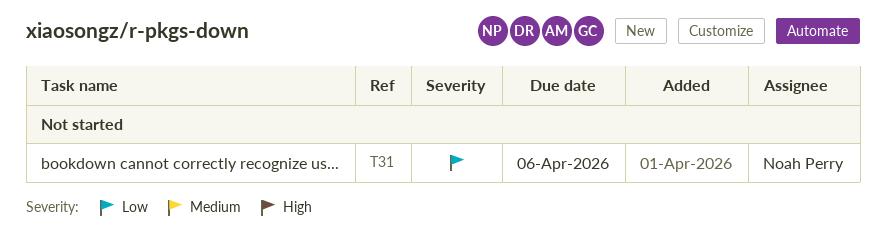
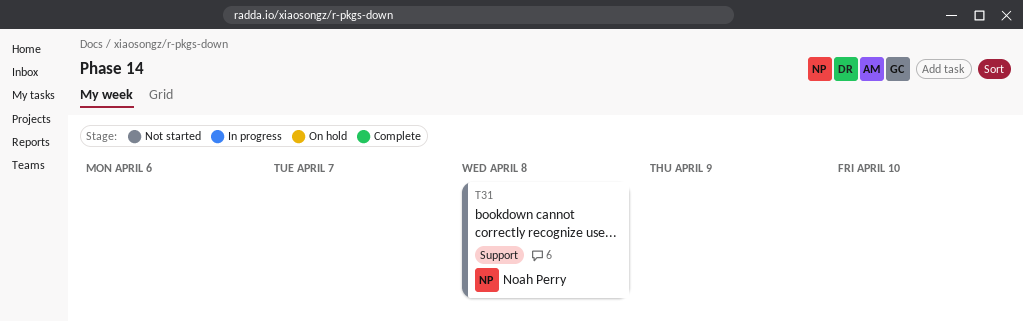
T31, due: Apr 6 -> Apr 8

